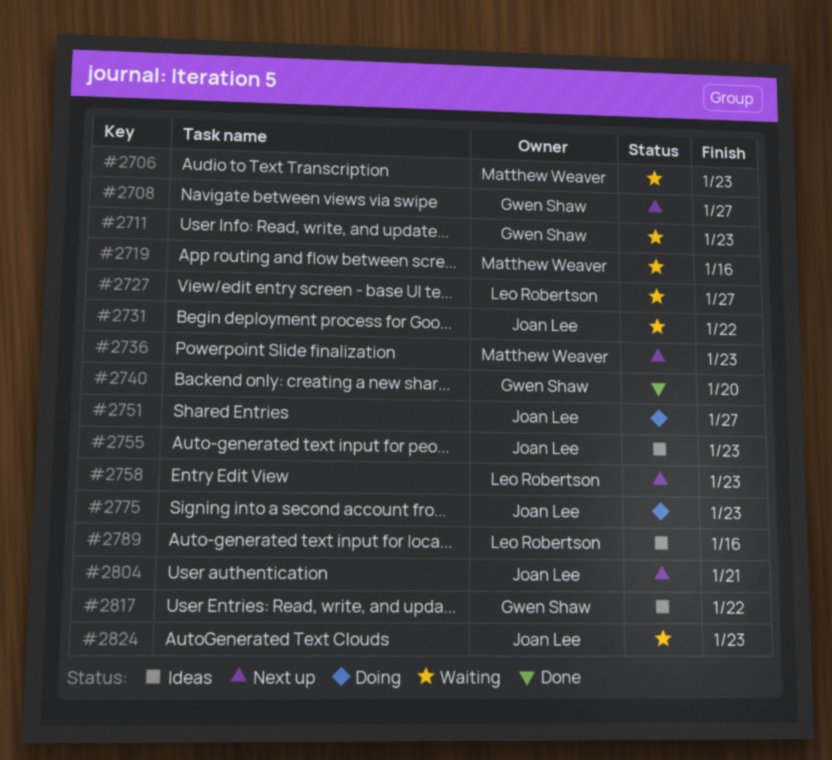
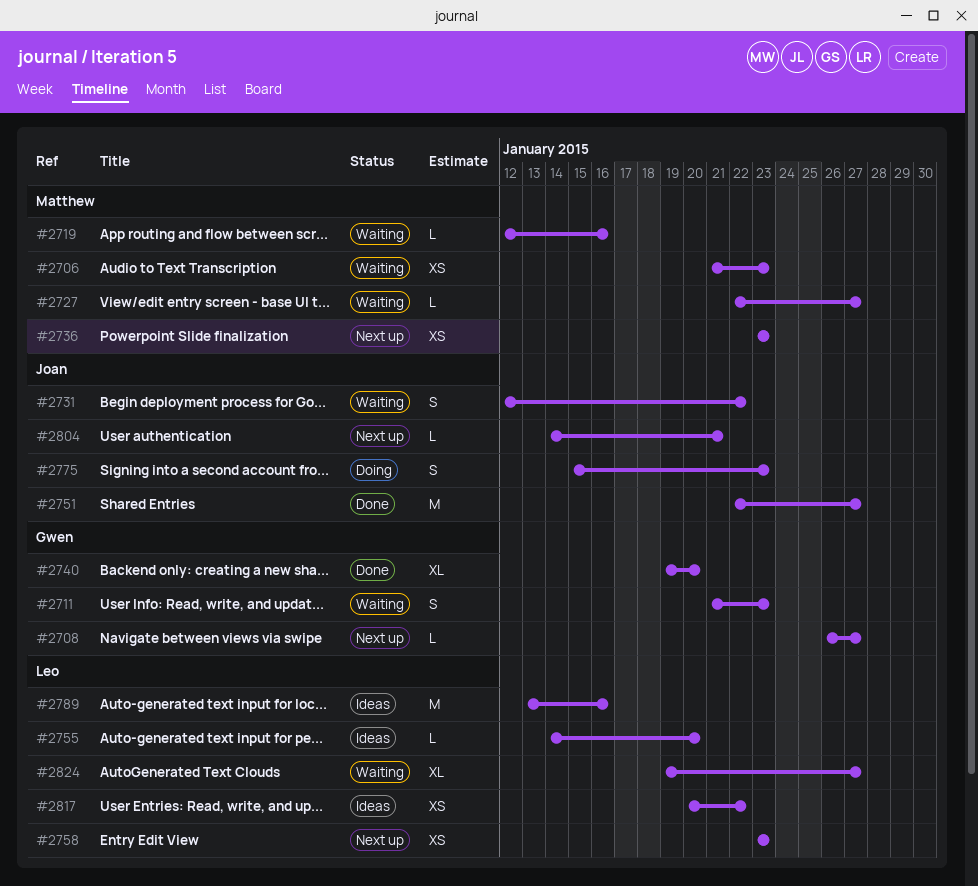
#2727, owner: Leo Robertson -> Matthew Weaver
#2751, status: Doing -> Done
#2755, owner: Joan Lee -> Leo Robertson
#2755, due: Jan 23 -> Jan 20
#2817, owner: Gwen Shaw -> Leo Robertson
#2824, owner: Joan Lee -> Leo Robertson
#2824, due: Jan 23 -> Jan 27

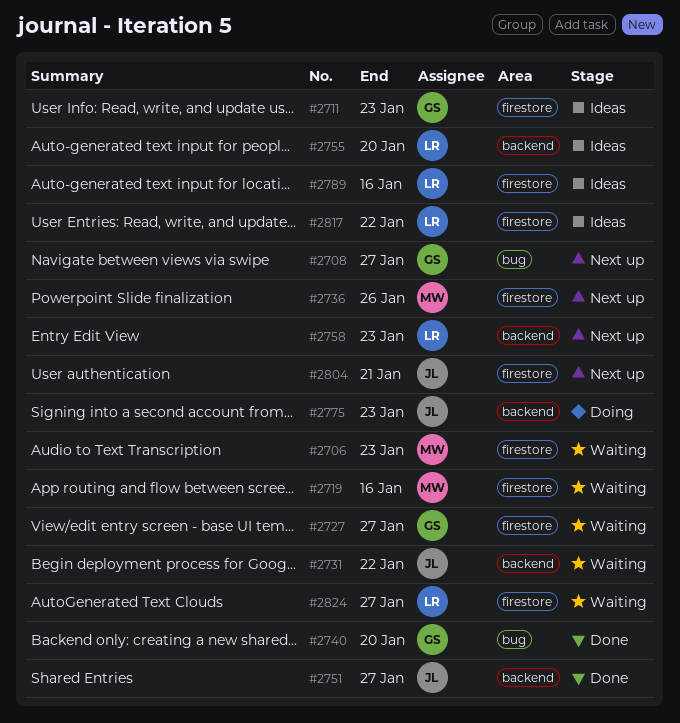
#2711, status: Waiting -> Ideas
#2727, owner: Matthew -> Gwen
#2736, due: Jan 23 -> Jan 26

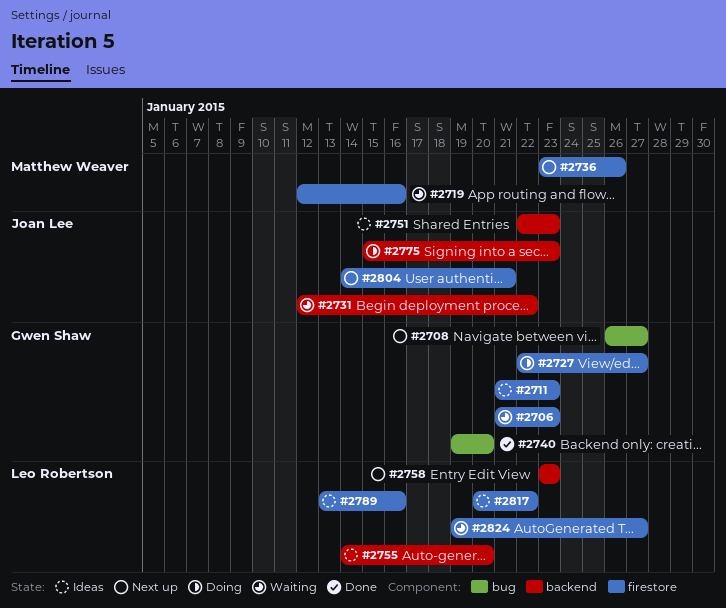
#2706, owner: Matthew Weaver -> Gwen Shaw
#2727, status: Waiting -> Doing
#2751, status: Done -> Ideas
#2751, due: Jan 27 -> Jan 23

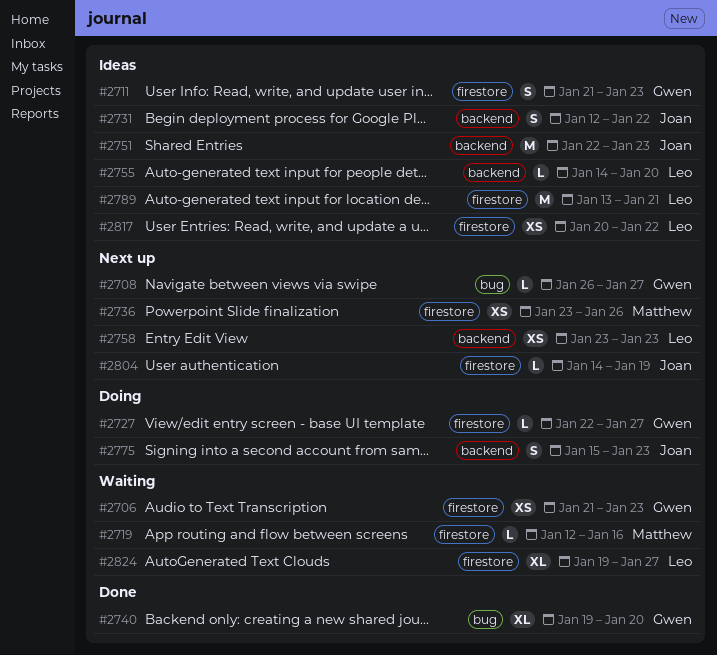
#2731, status: Waiting -> Ideas
#2789, due: Jan 16 -> Jan 21
#2804, due: Jan 21 -> Jan 19

